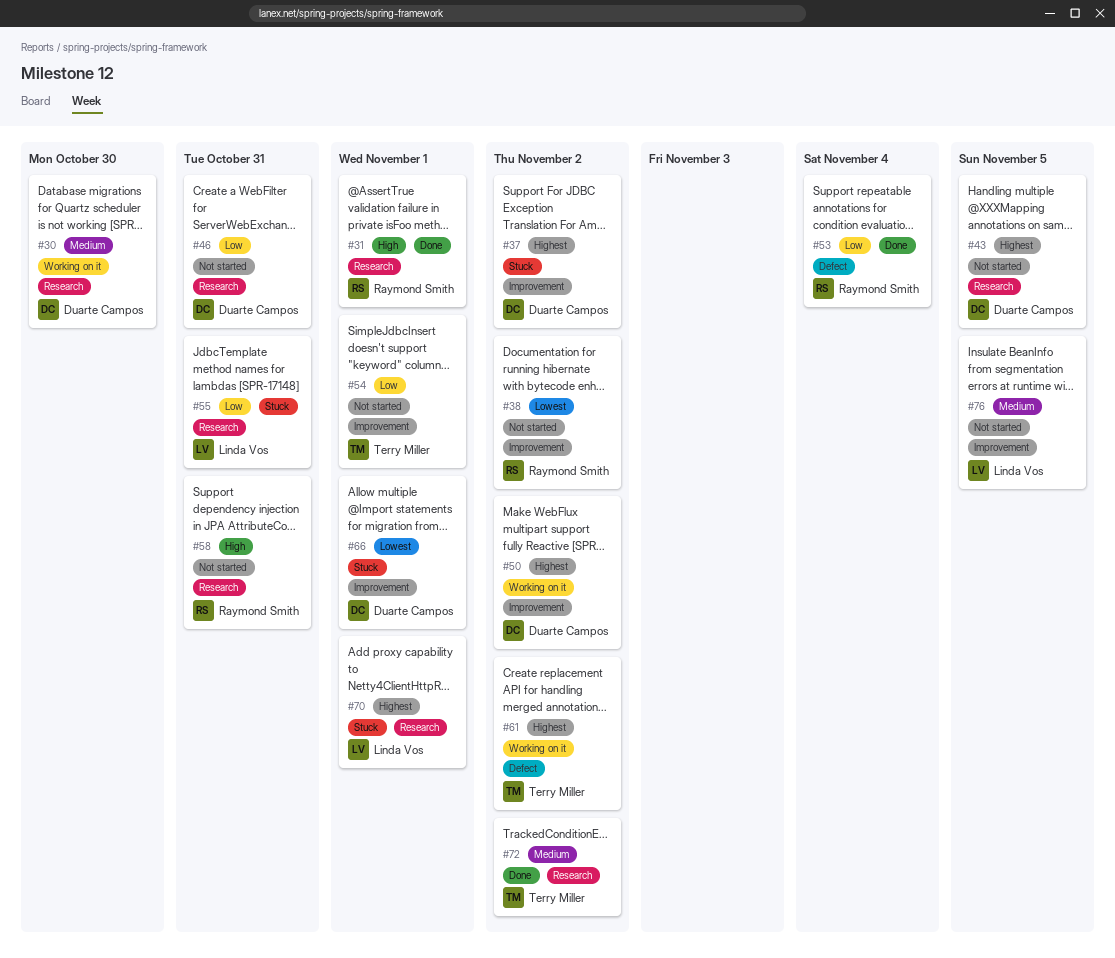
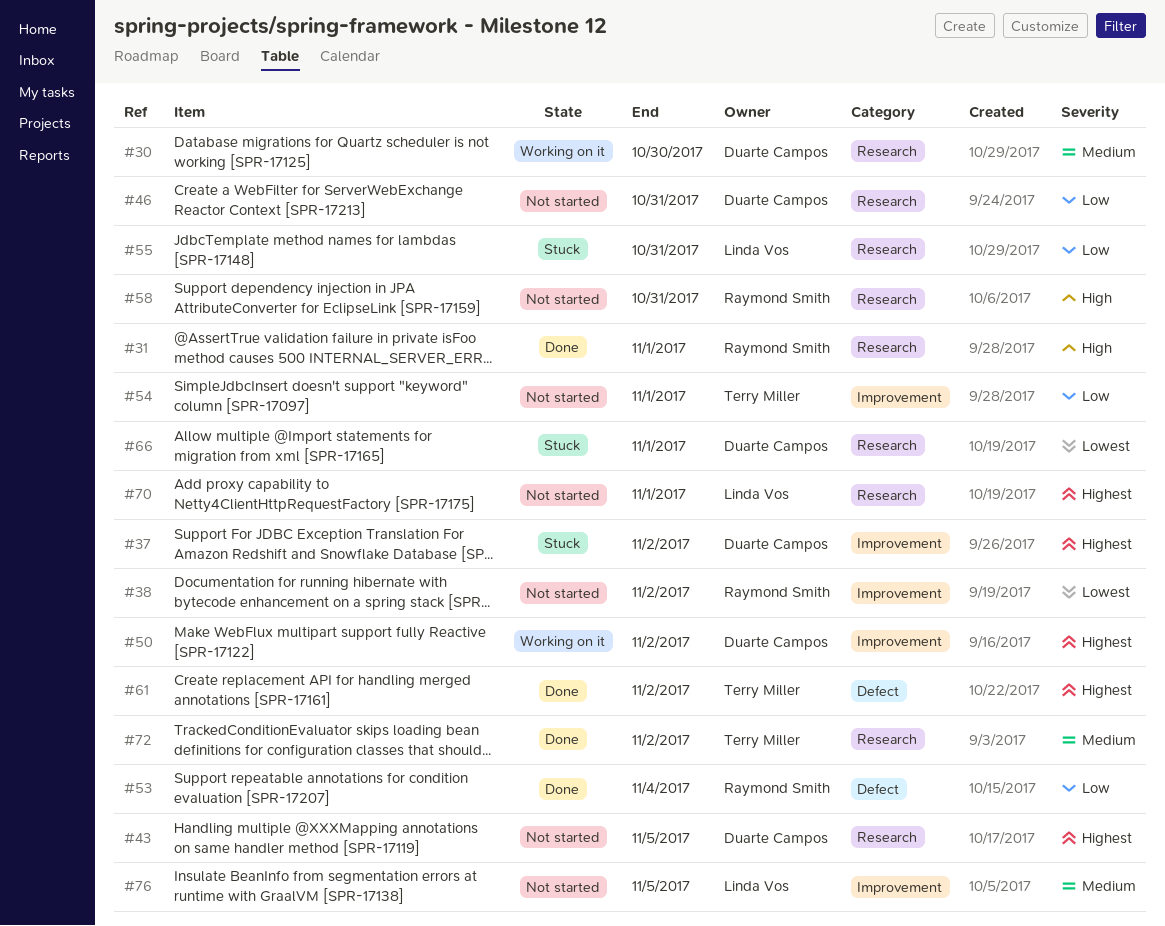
#61, status: Working on it -> Done
#66, label: Improvement -> Research
#70, status: Stuck -> Not started

